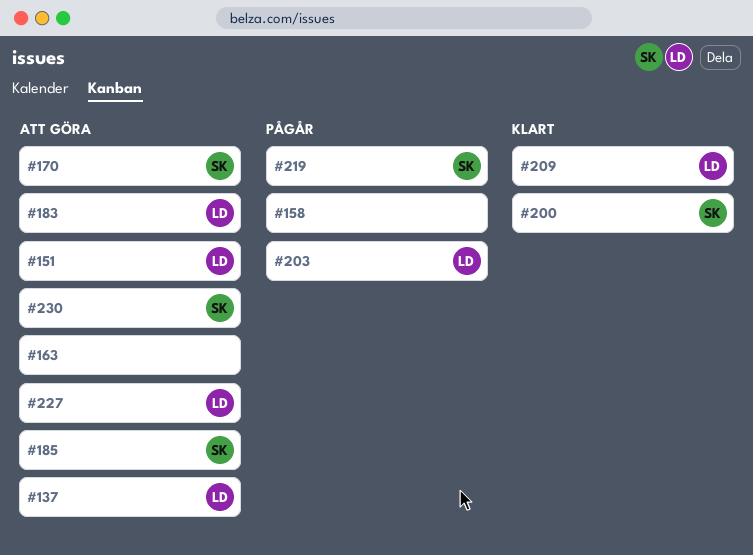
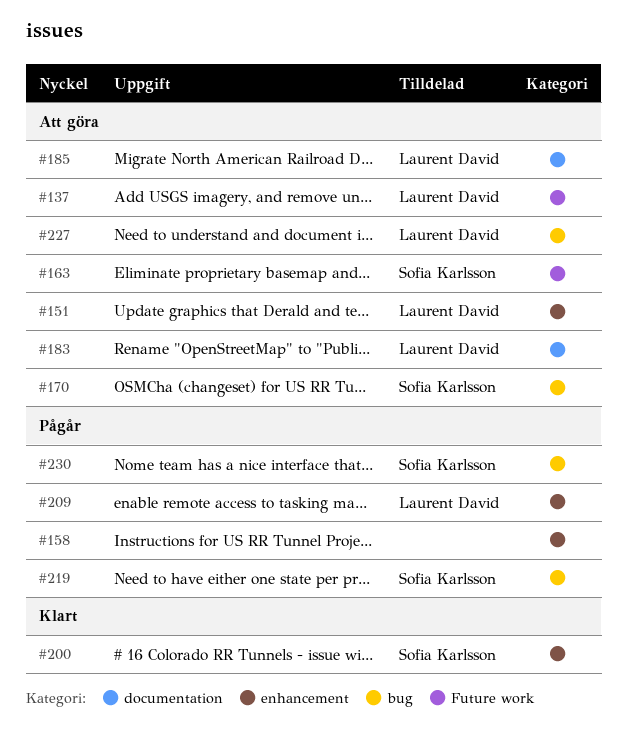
#163, owner: none -> Sofia Karlsson
#185, owner: Sofia Karlsson -> Laurent David
#203: present -> none
#209, status: Klart -> Pågår
#230, status: Att göra -> Pågår

